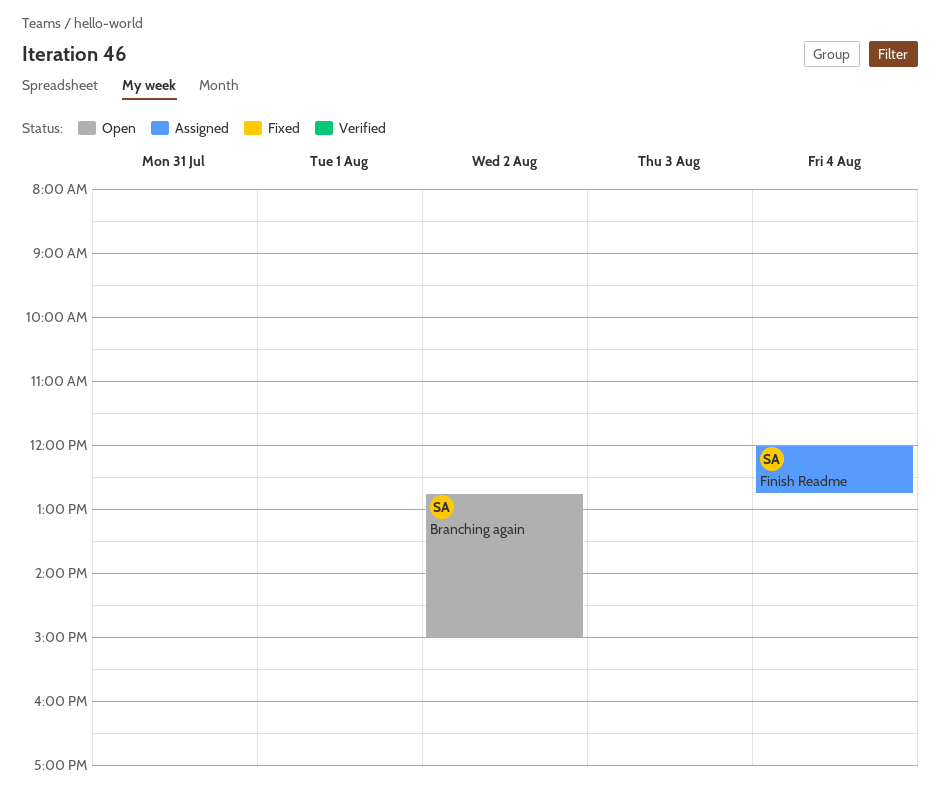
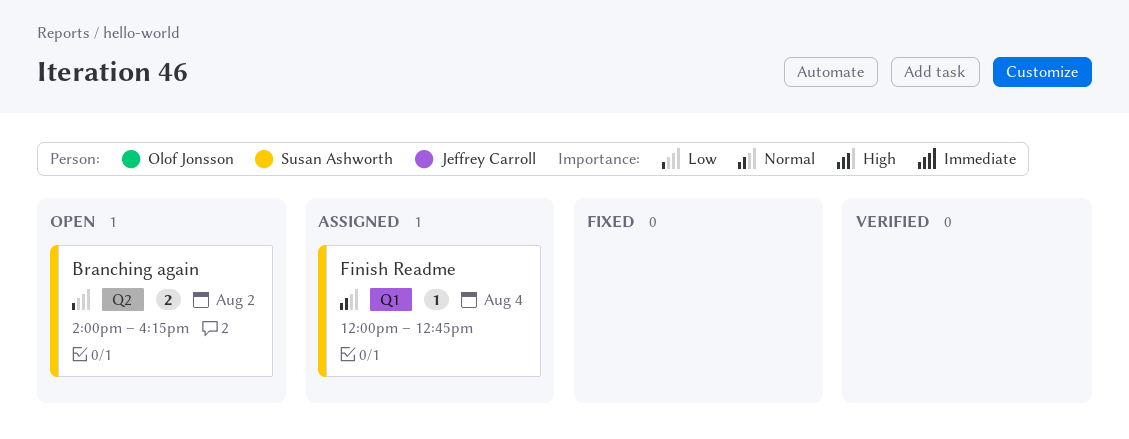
Branching again, begins: 12:45 -> 14:00
Branching again, ends: 15:00 -> 16:15

